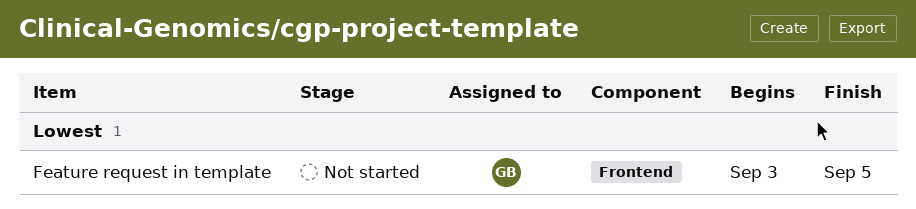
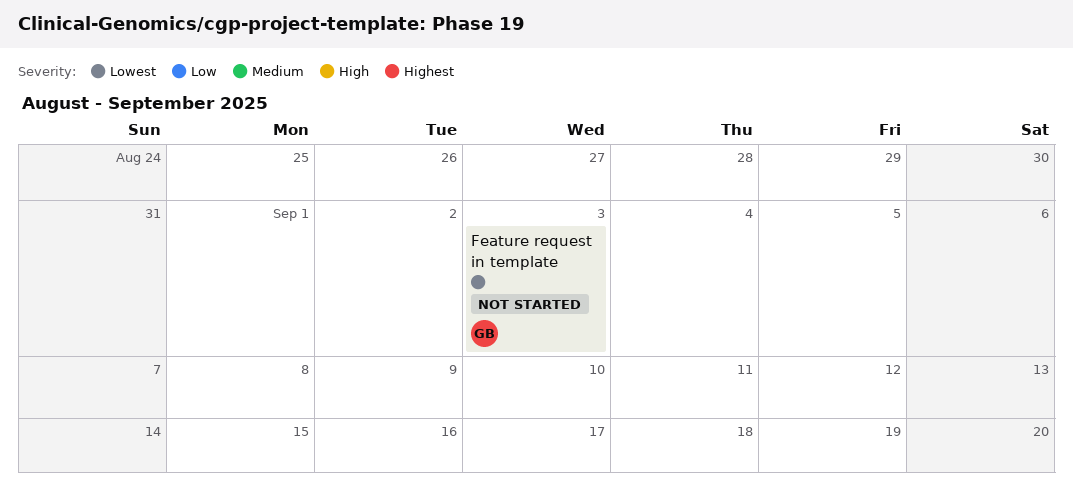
Feature request in template, due: Sep 5 -> Sep 3

